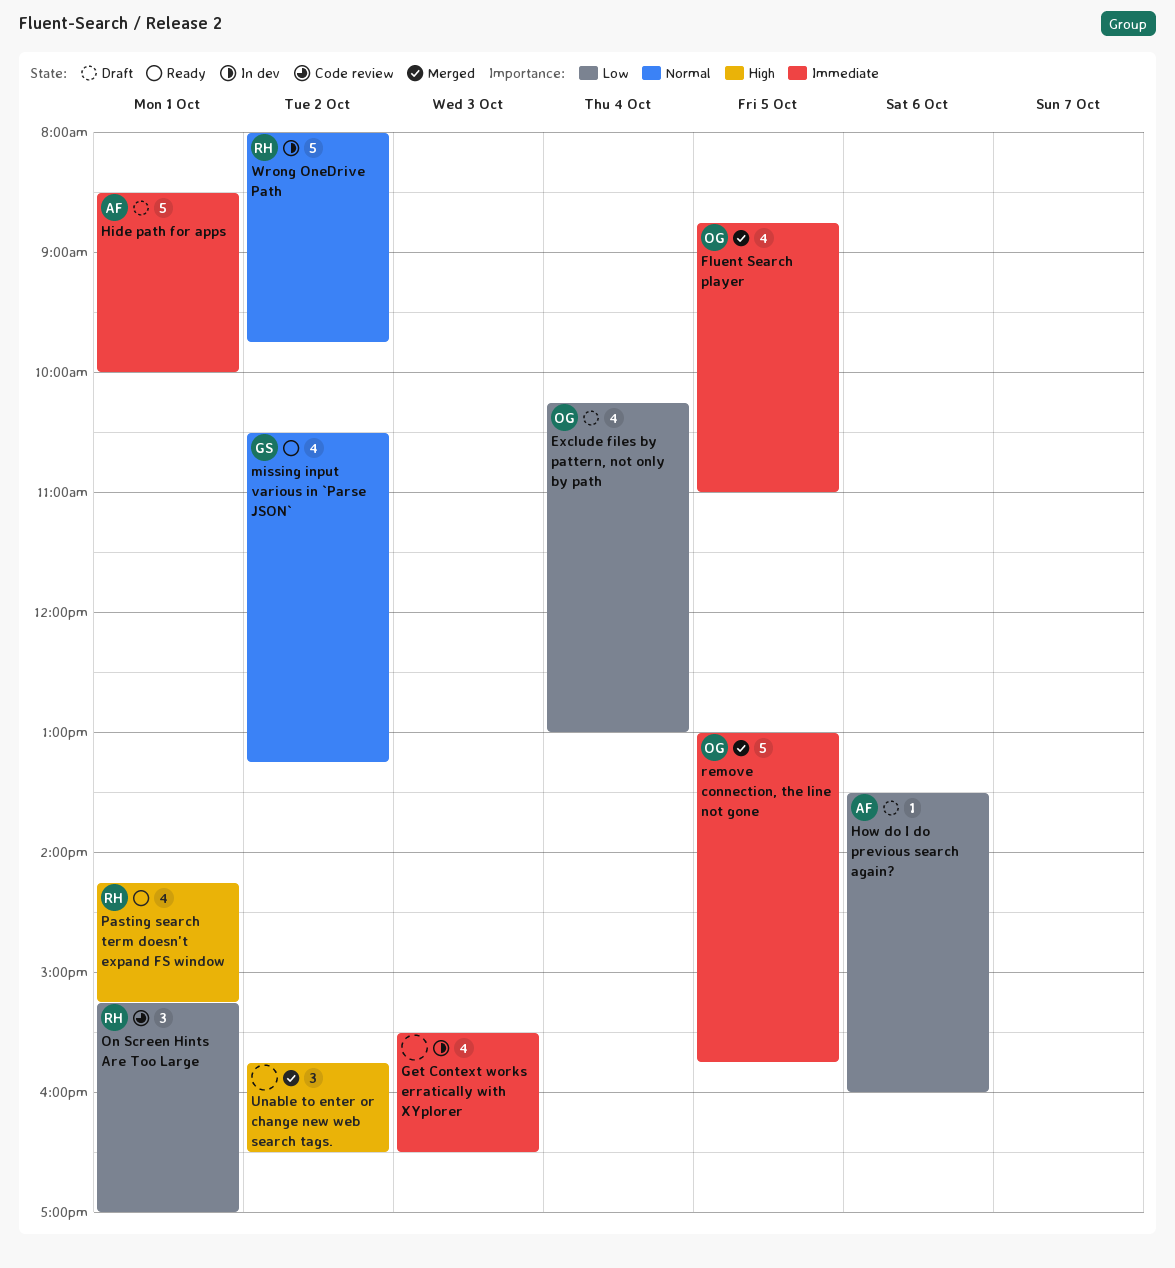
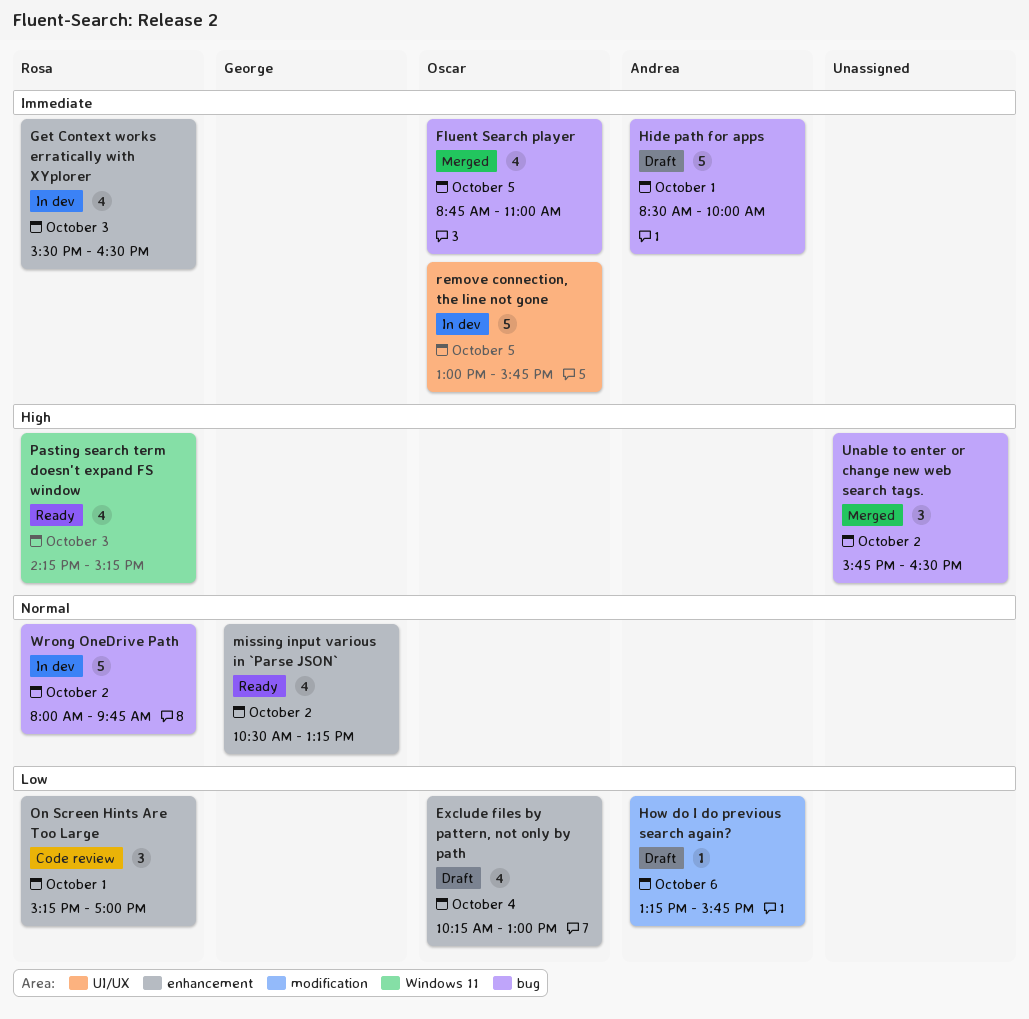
Get Context works erratically with XYplorer, owner: none -> Rosa
How do I do previous search again?, begins: 13:30 -> 13:15
How do I do previous search again?, ends: 16:00 -> 15:45
Pasting search term doesn't expand FS window, day: Oct 1 -> Oct 3
remove connection, the line not gone, status: Merged -> In dev

